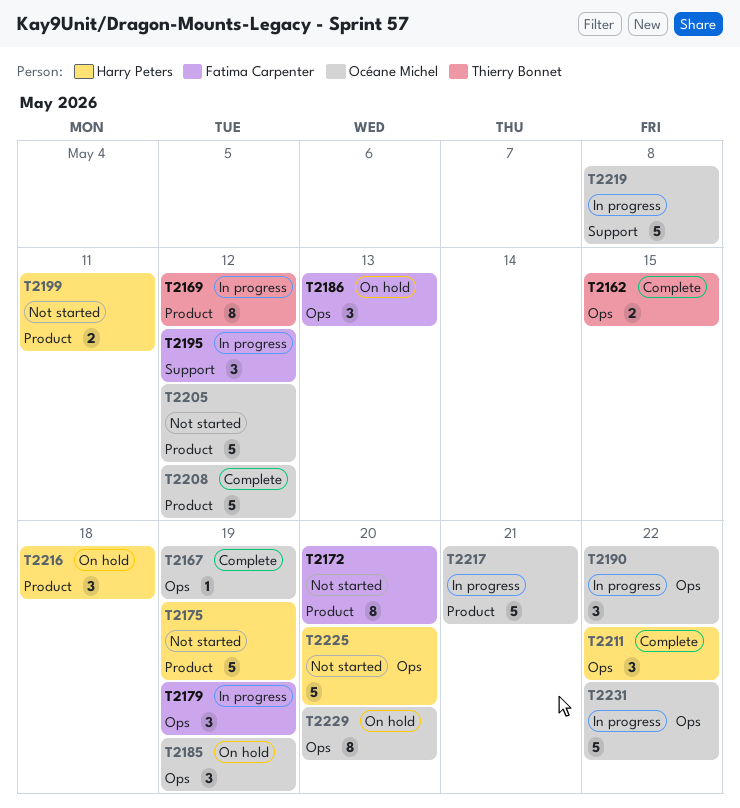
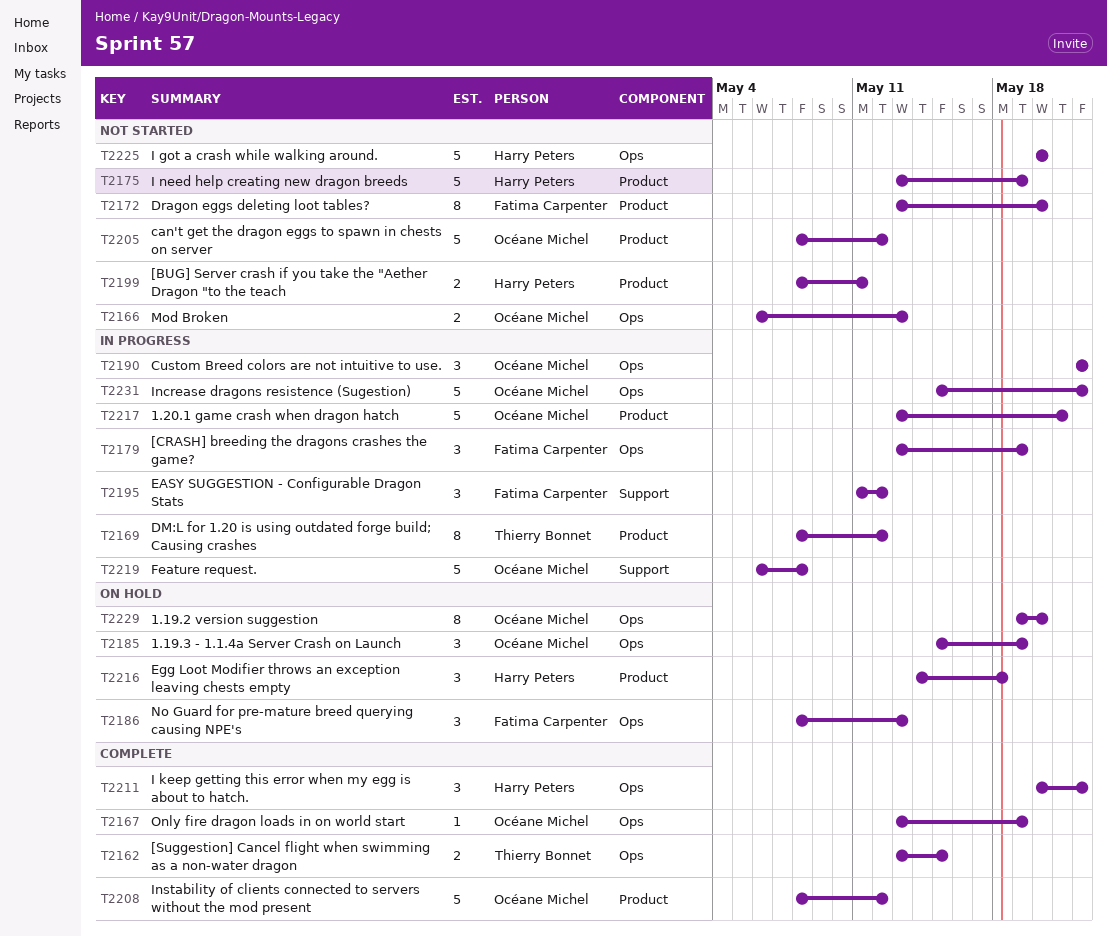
T2166: none -> present

